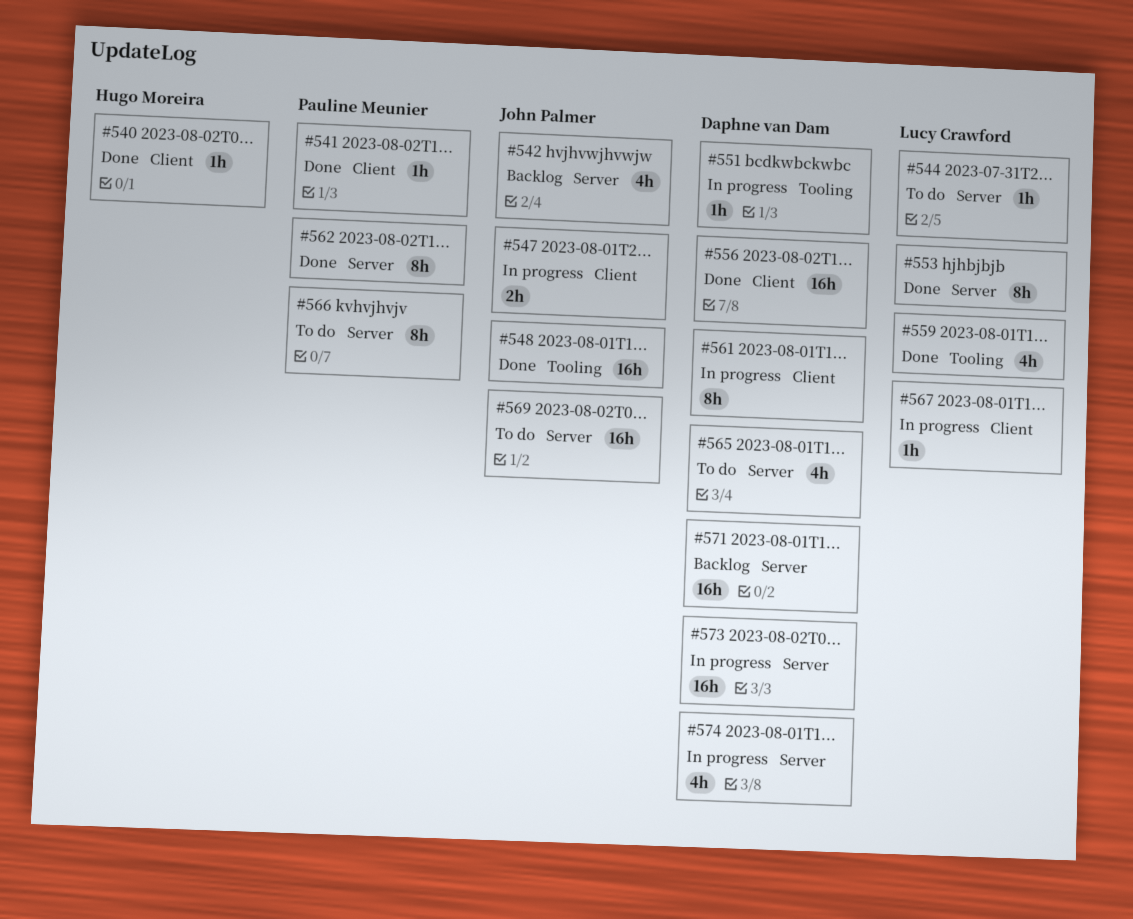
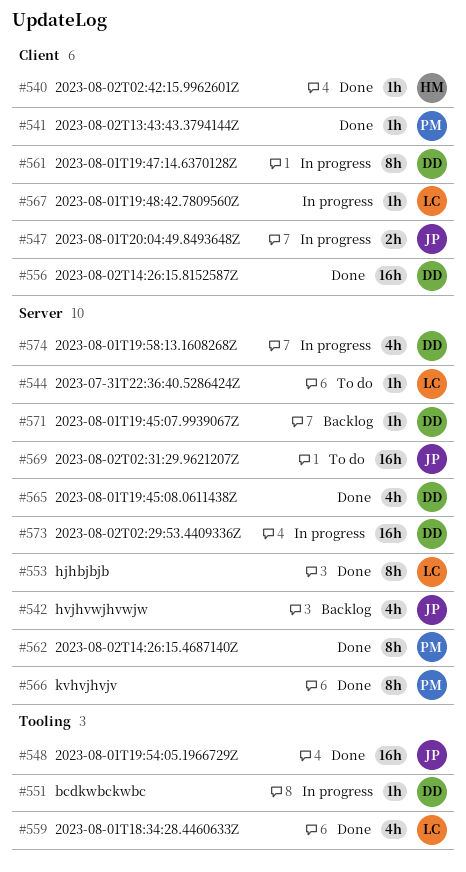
#565, status: To do -> Done
#566, status: To do -> Done
#571, estimate: 16h -> 1h

